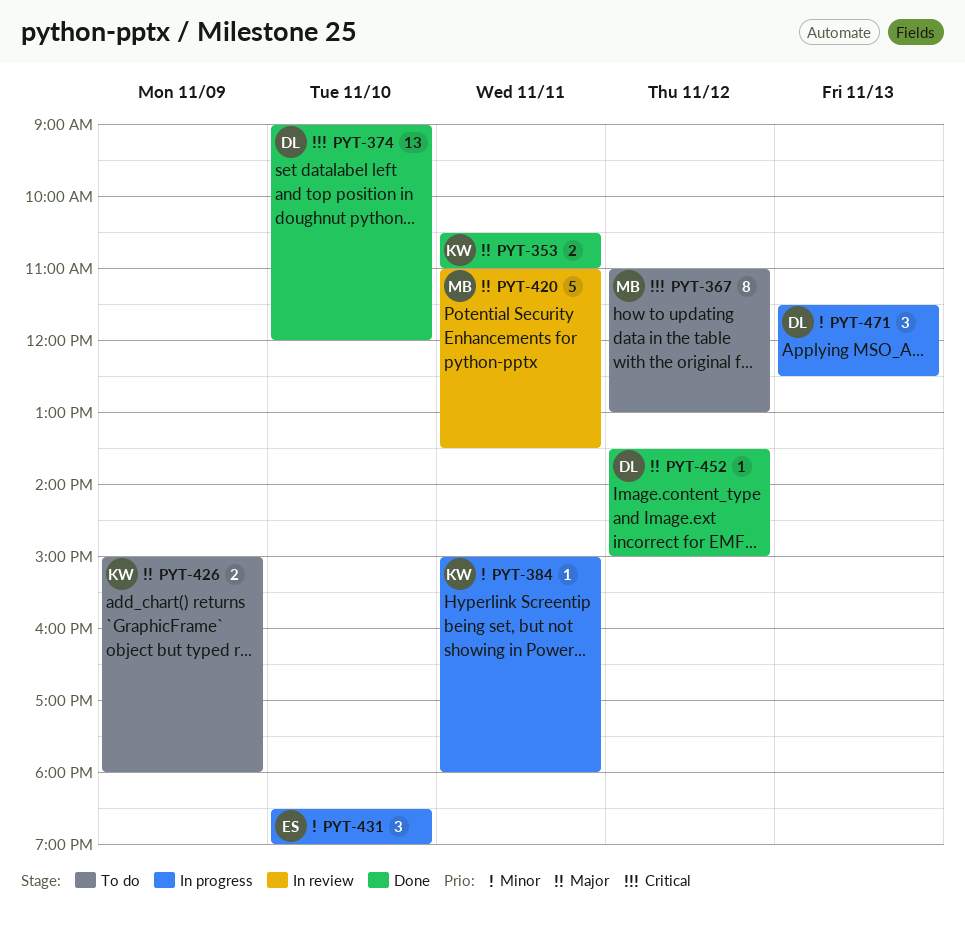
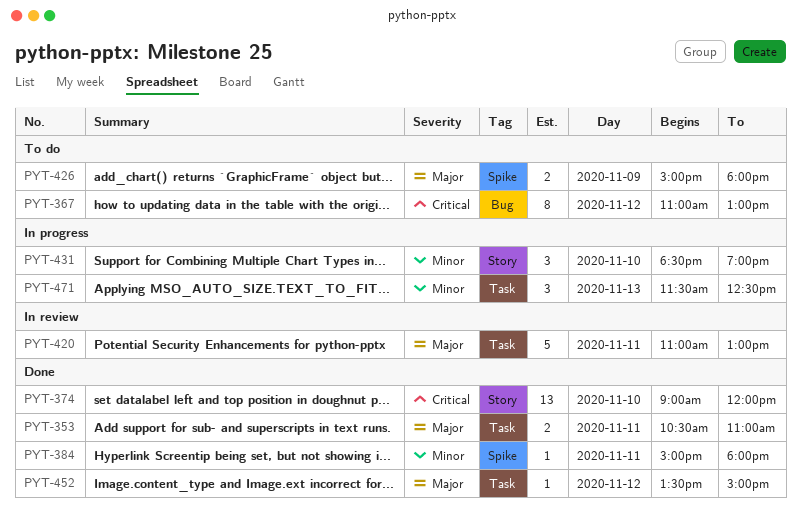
PYT-384, status: In progress -> Done
PYT-420, ends: 13:30 -> 13:00

